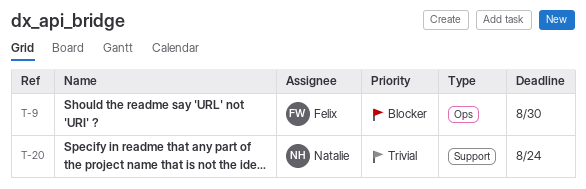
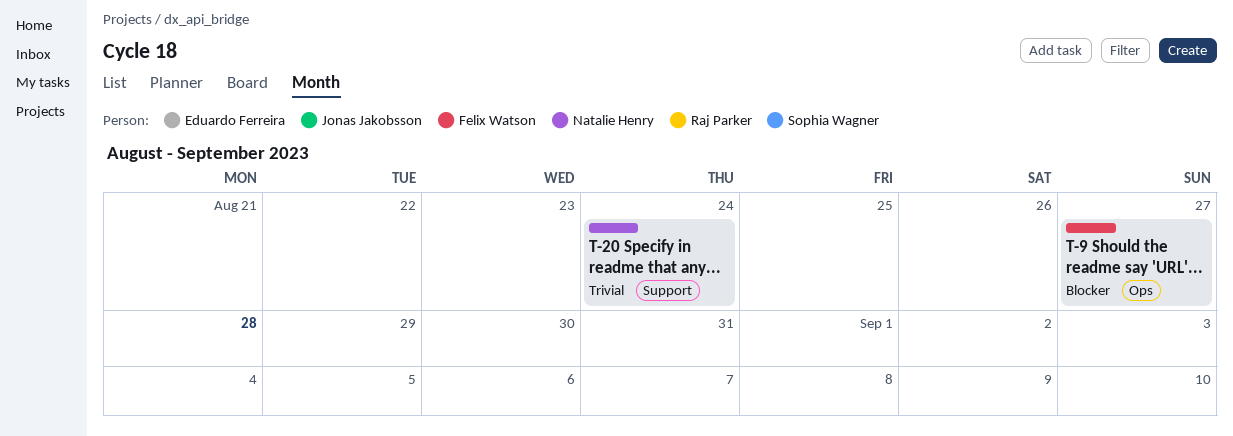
T-9, due: Aug 30 -> Aug 27

